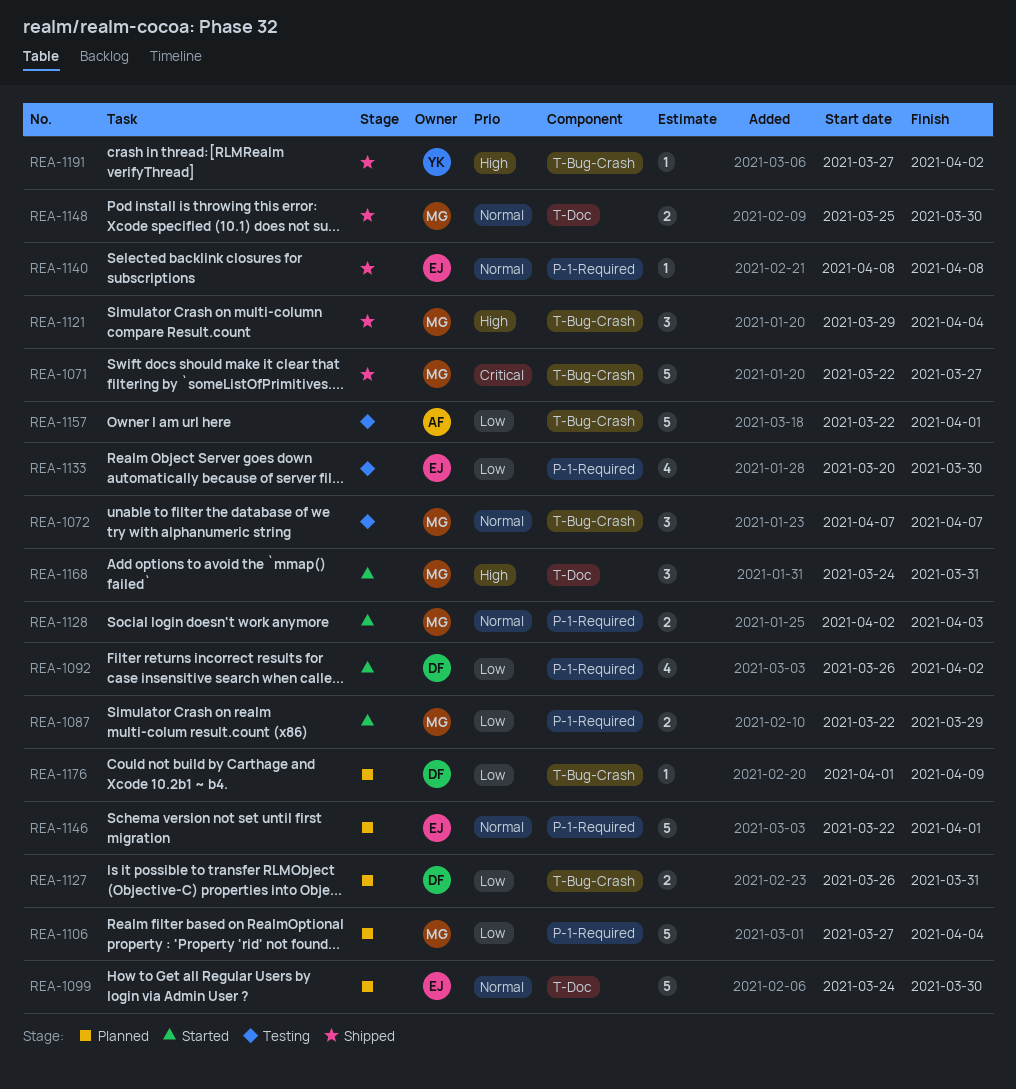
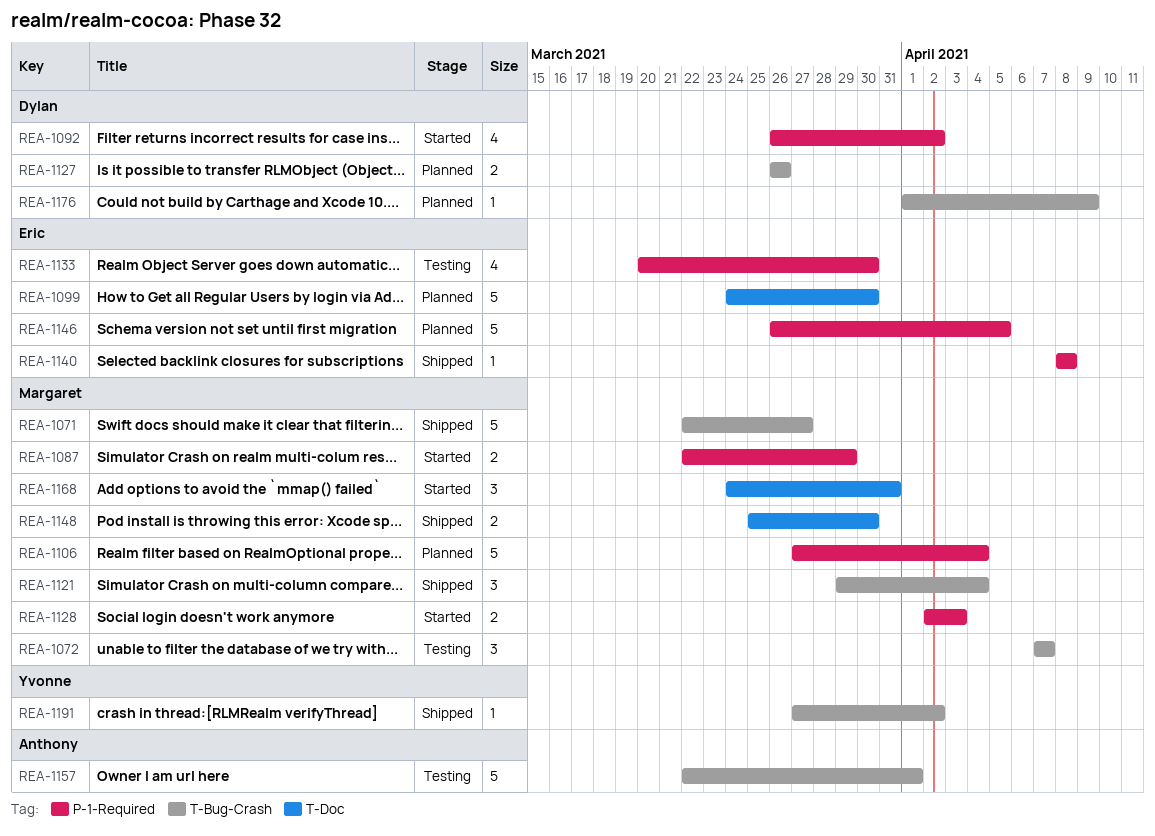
REA-1127, due: Mar 31 -> Mar 26
REA-1146, start: Mar 22 -> Mar 26
REA-1146, due: Apr 1 -> Apr 5

